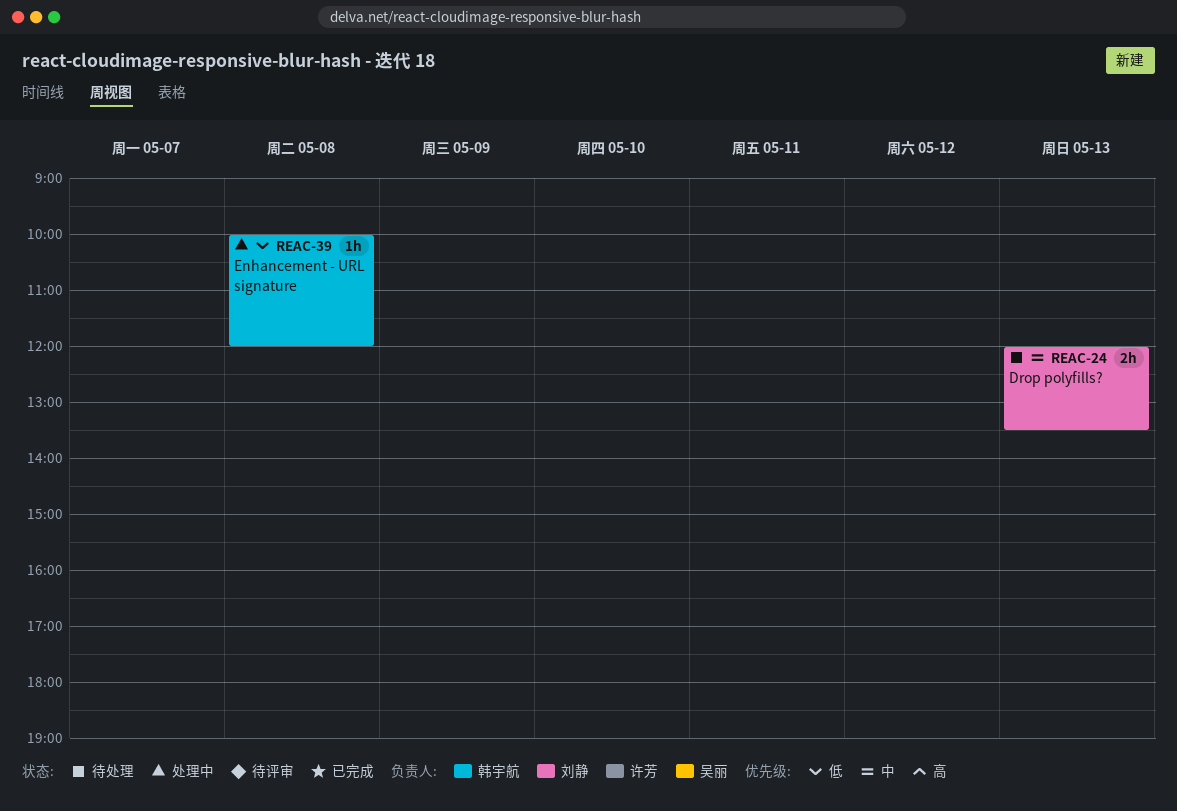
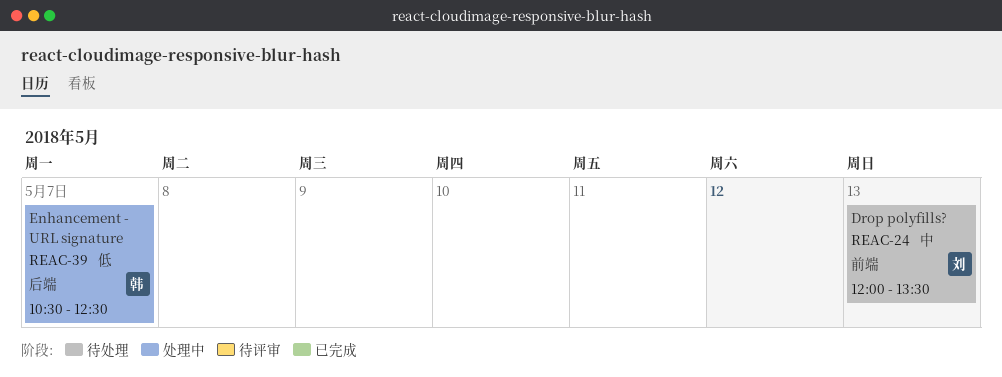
REAC-39, day: May 8 -> May 7
REAC-39, begins: 10:00 -> 10:30
REAC-39, ends: 12:00 -> 12:30

